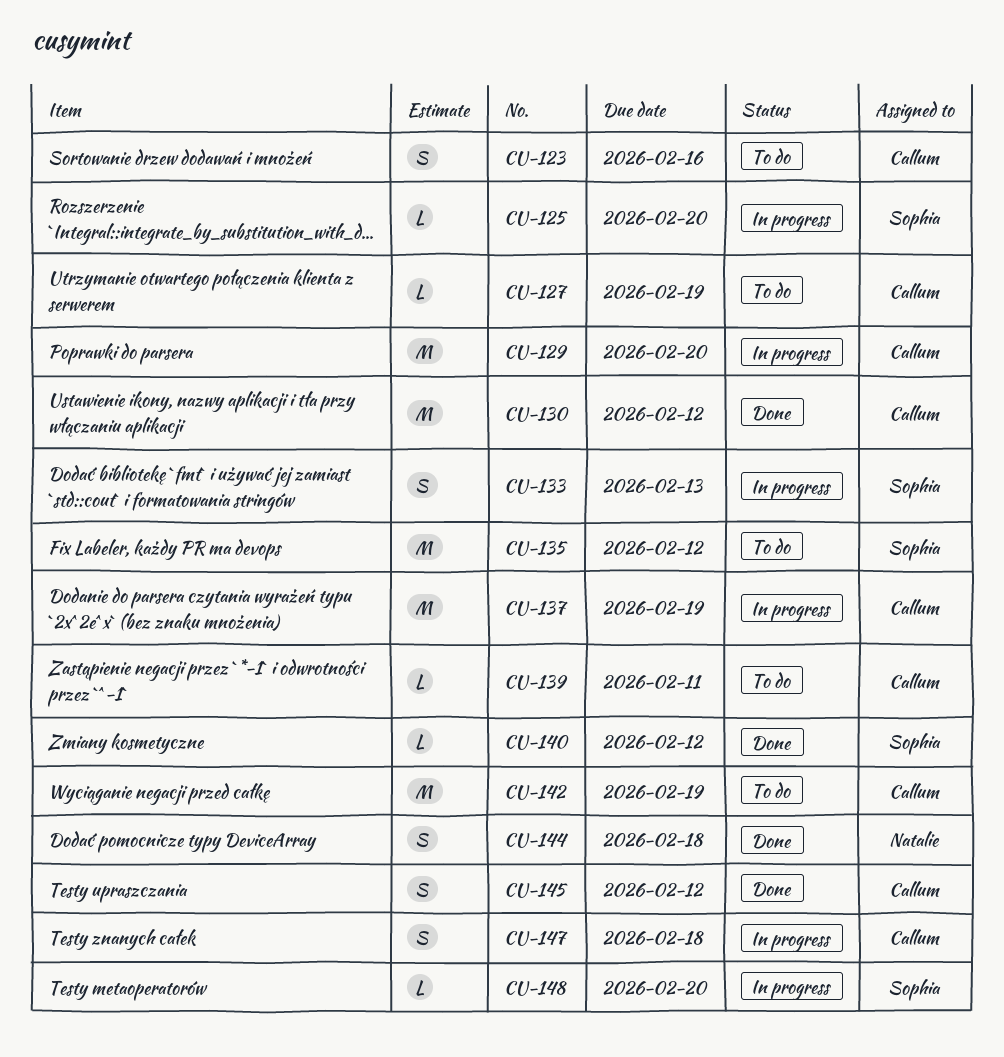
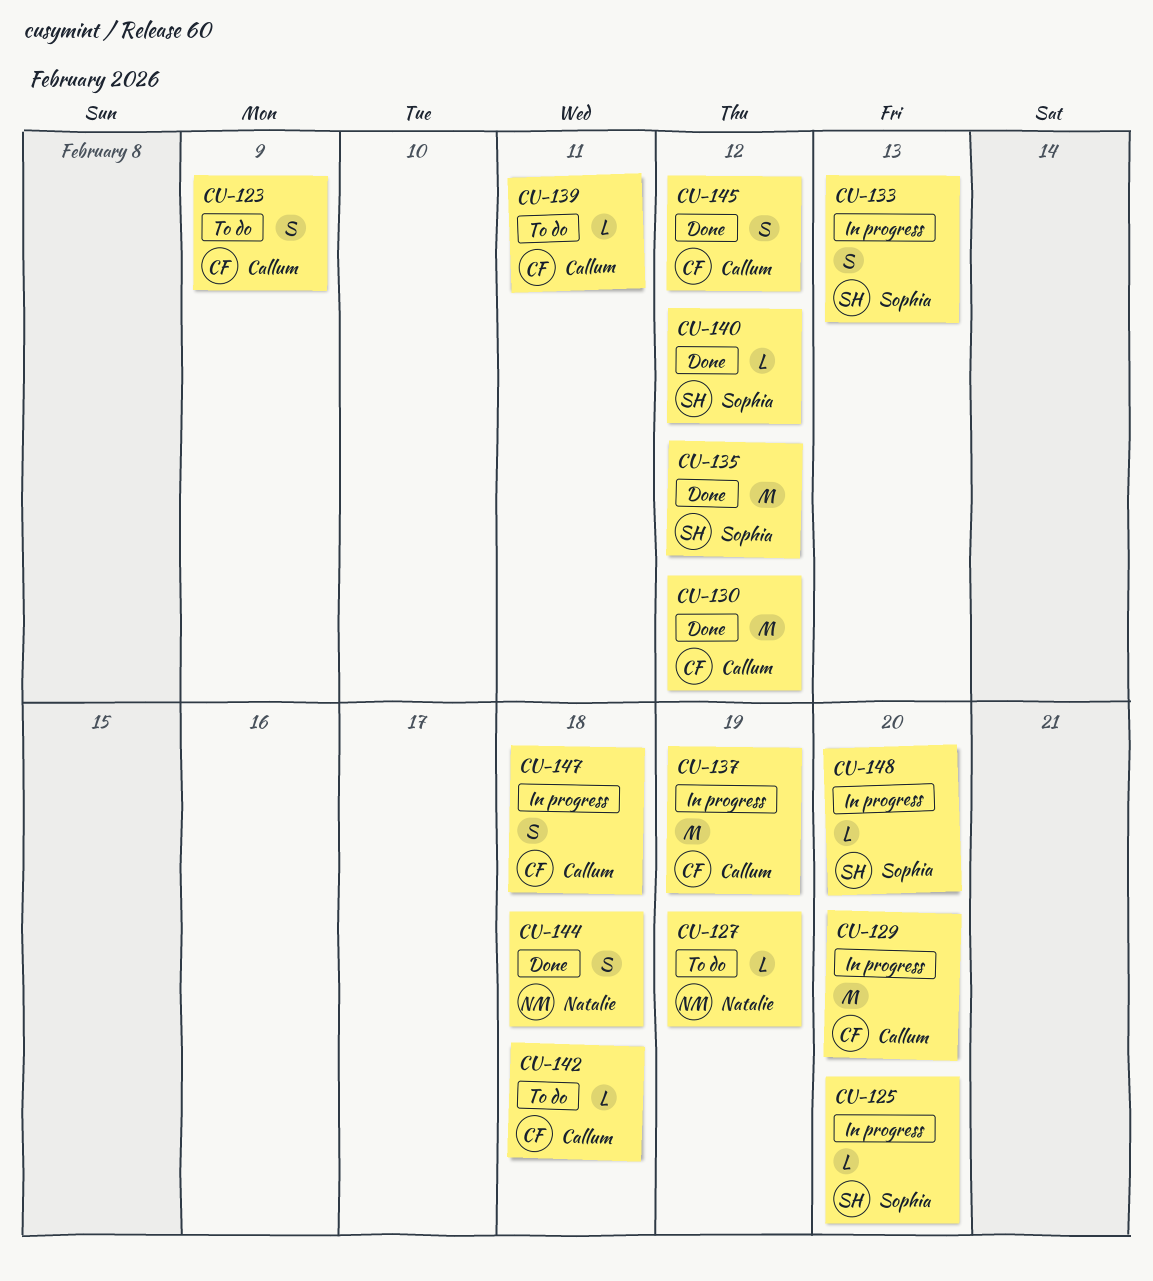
CU-123, due: Feb 16 -> Feb 9
CU-127, owner: Callum -> Natalie
CU-135, status: To do -> Done
CU-142, estimate: M -> L
CU-142, due: Feb 19 -> Feb 18

